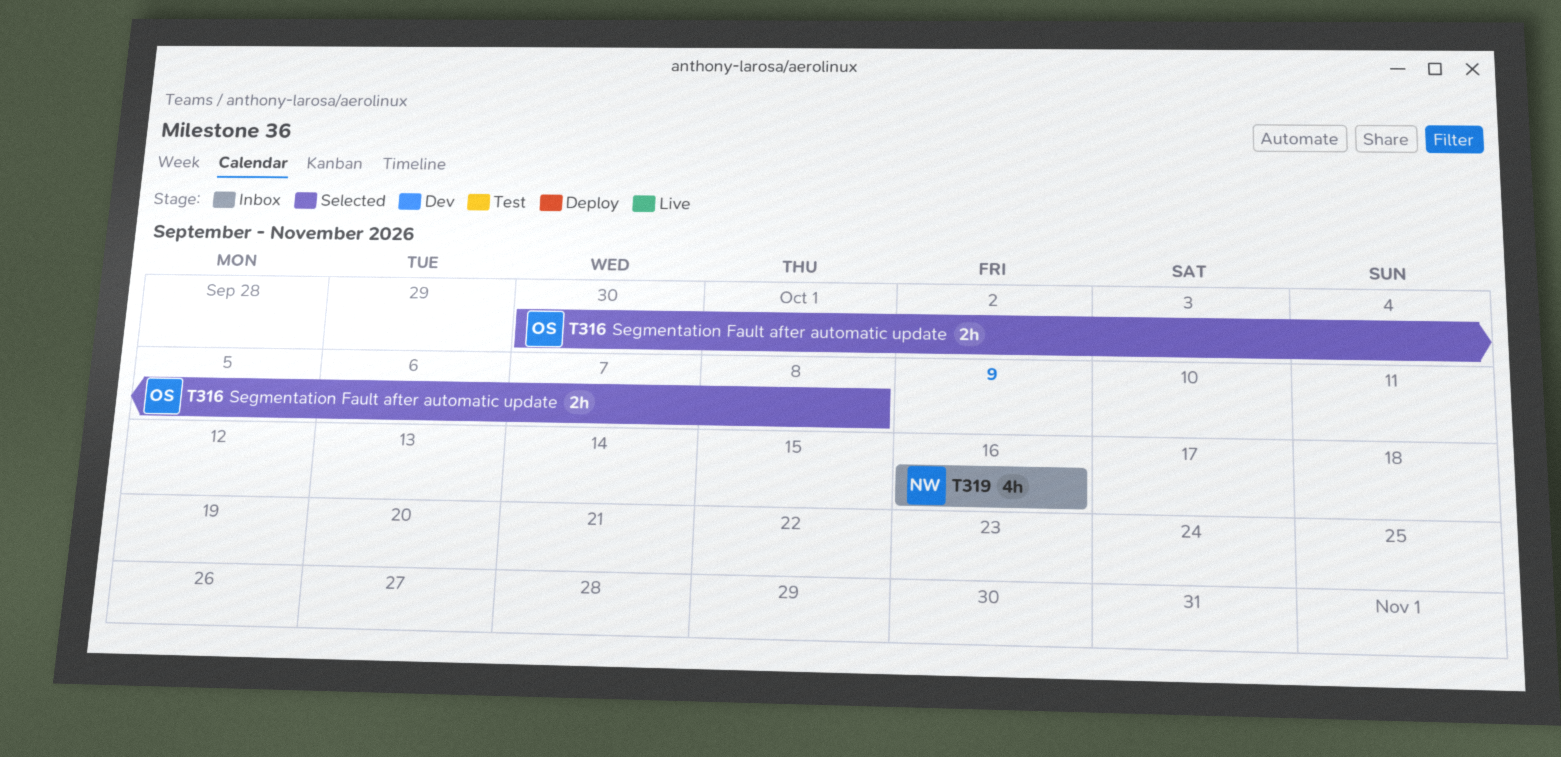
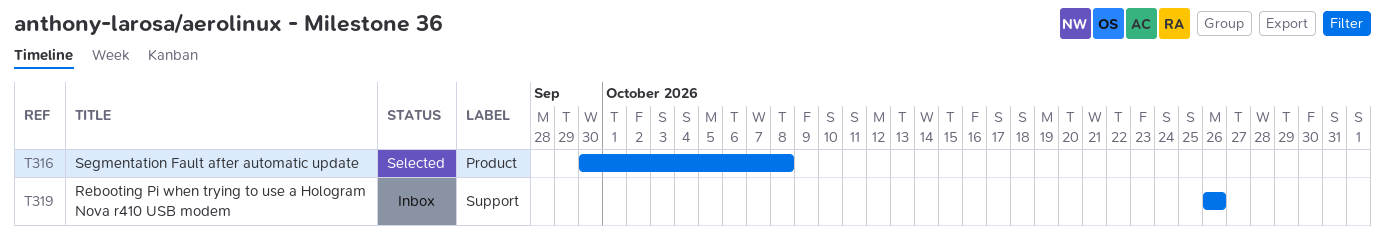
T319, start: Oct 16 -> Oct 26
T319, due: Oct 16 -> Oct 26

